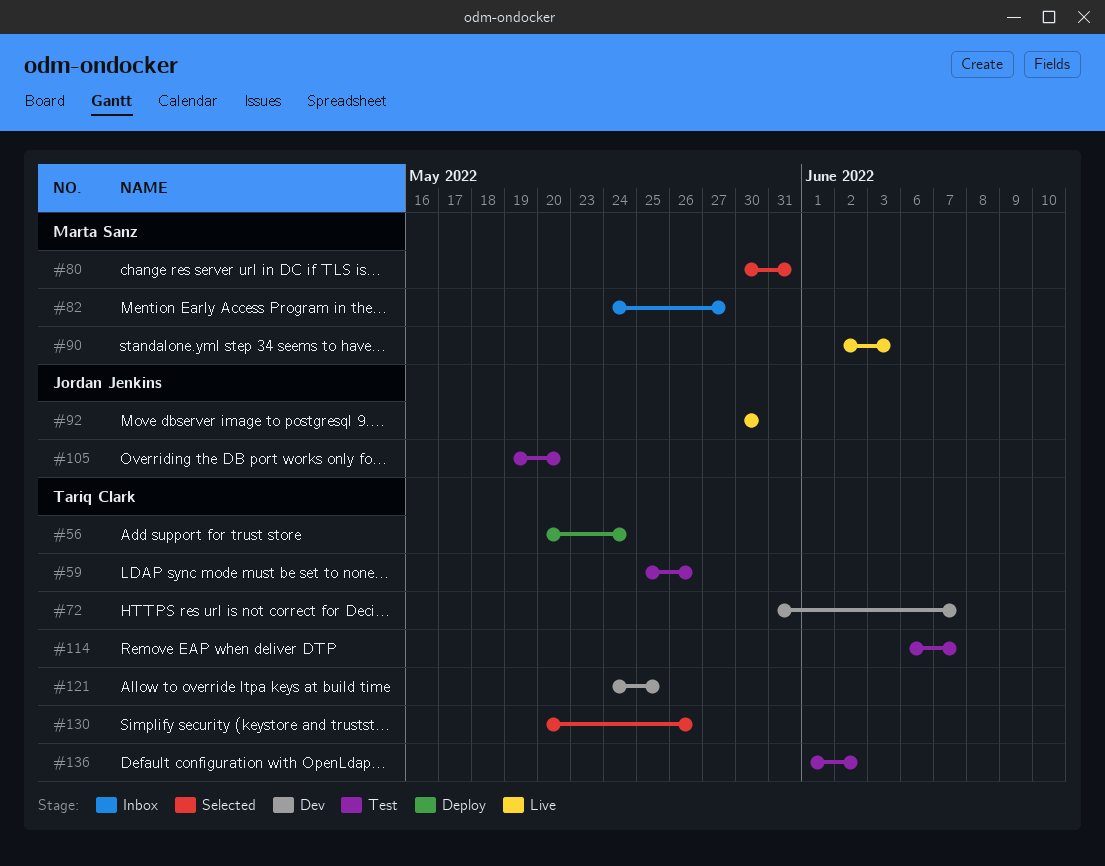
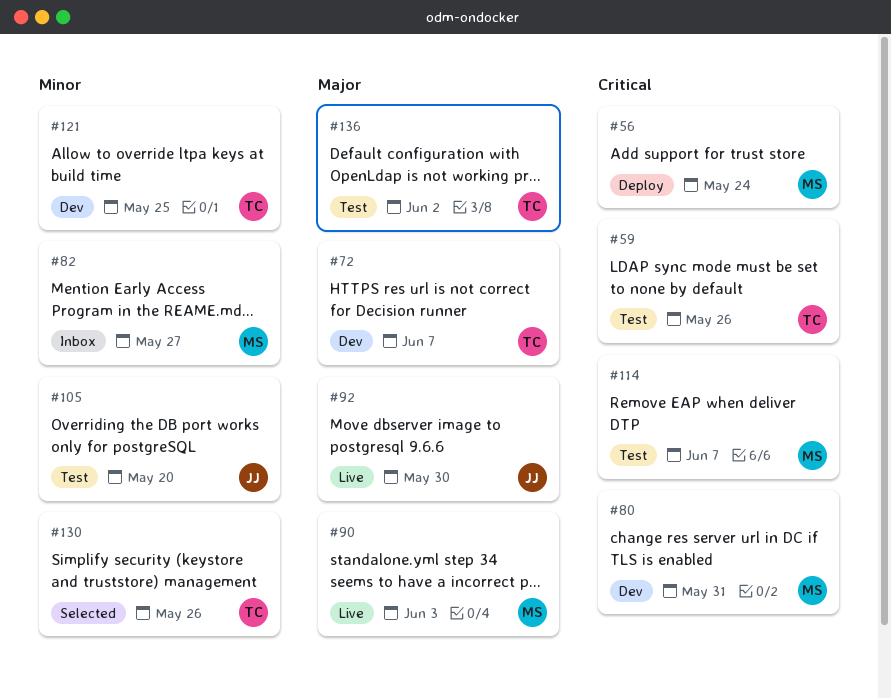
#56, owner: Tariq Clark -> Marta Sanz
#80, status: Selected -> Dev
#114, owner: Tariq Clark -> Marta Sanz

